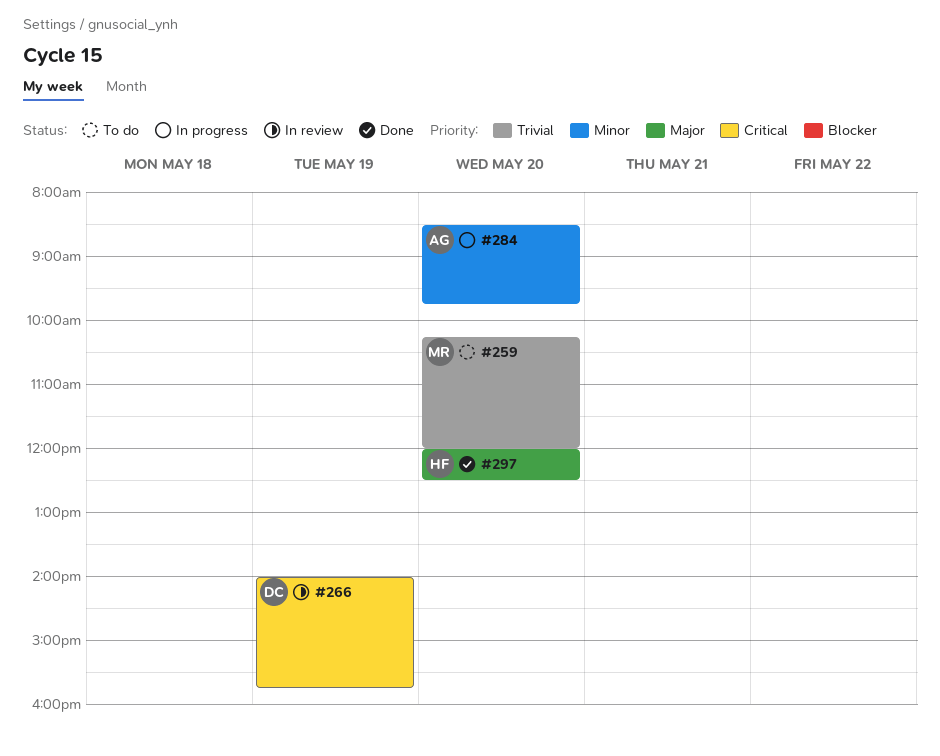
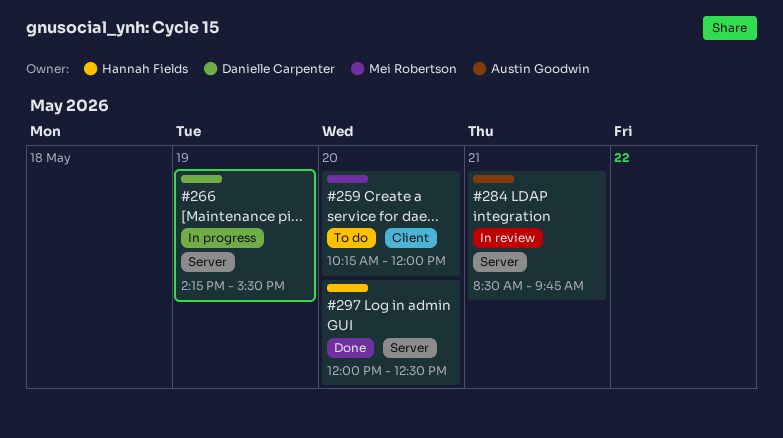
#266, status: In review -> In progress
#266, begins: 14:00 -> 14:15
#266, ends: 15:45 -> 15:30
#284, status: In progress -> In review
#284, day: May 20 -> May 21

